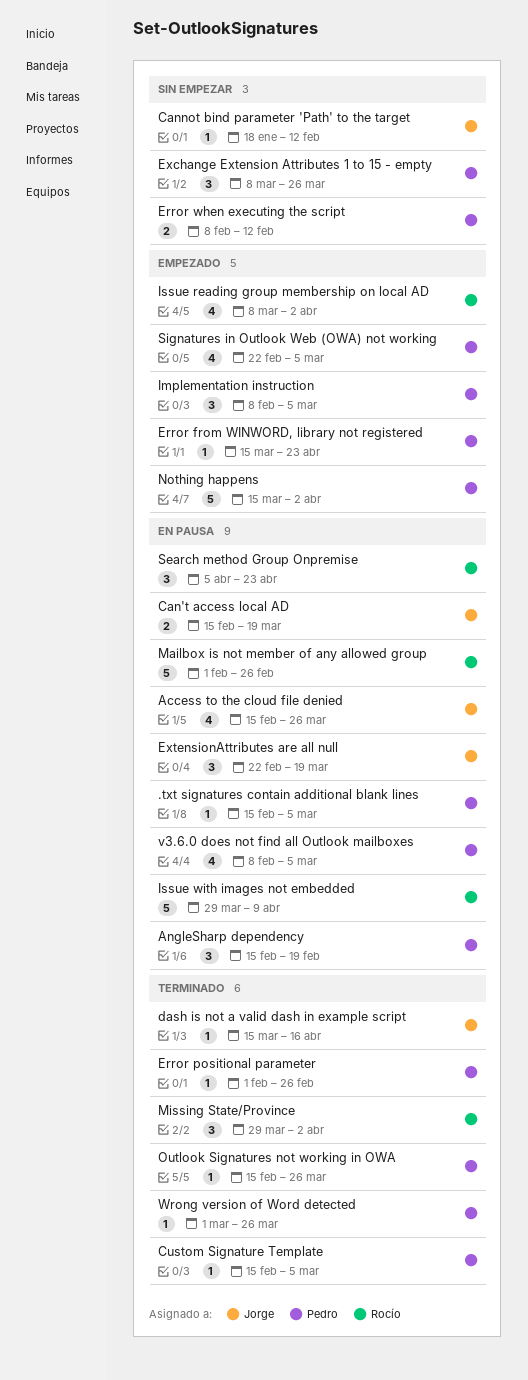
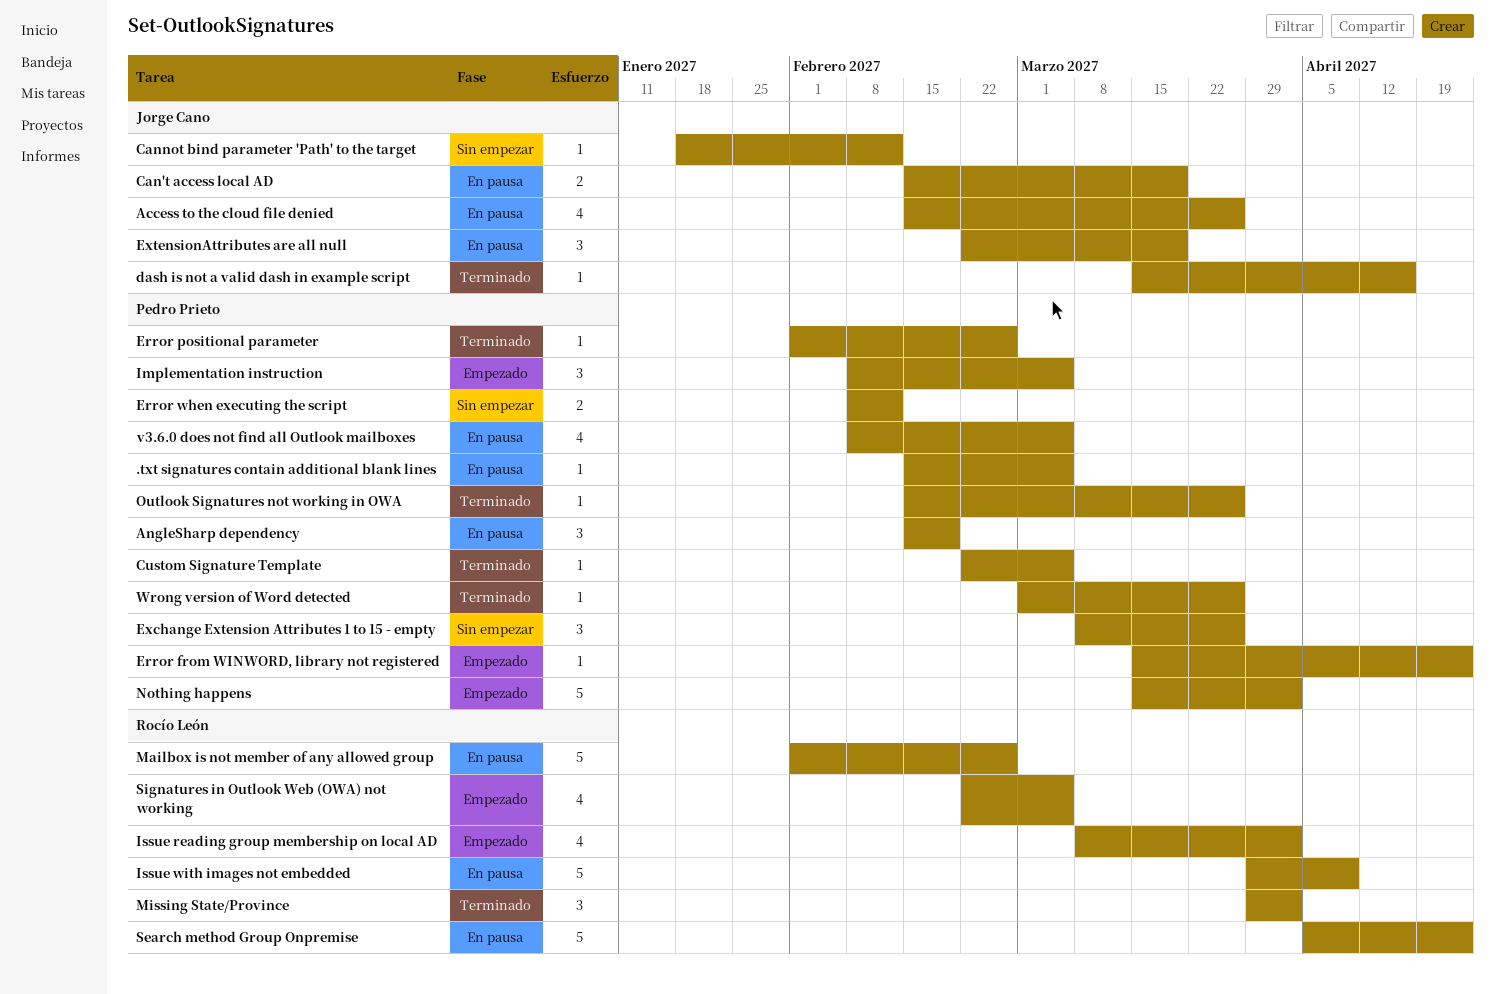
Custom Signature Template, start: Feb 15 -> Feb 22
Search method Group Onpremise, estimate: 3 -> 5
Signatures in Outlook Web (OWA) not working, owner: Pedro Prieto -> Rocío León

